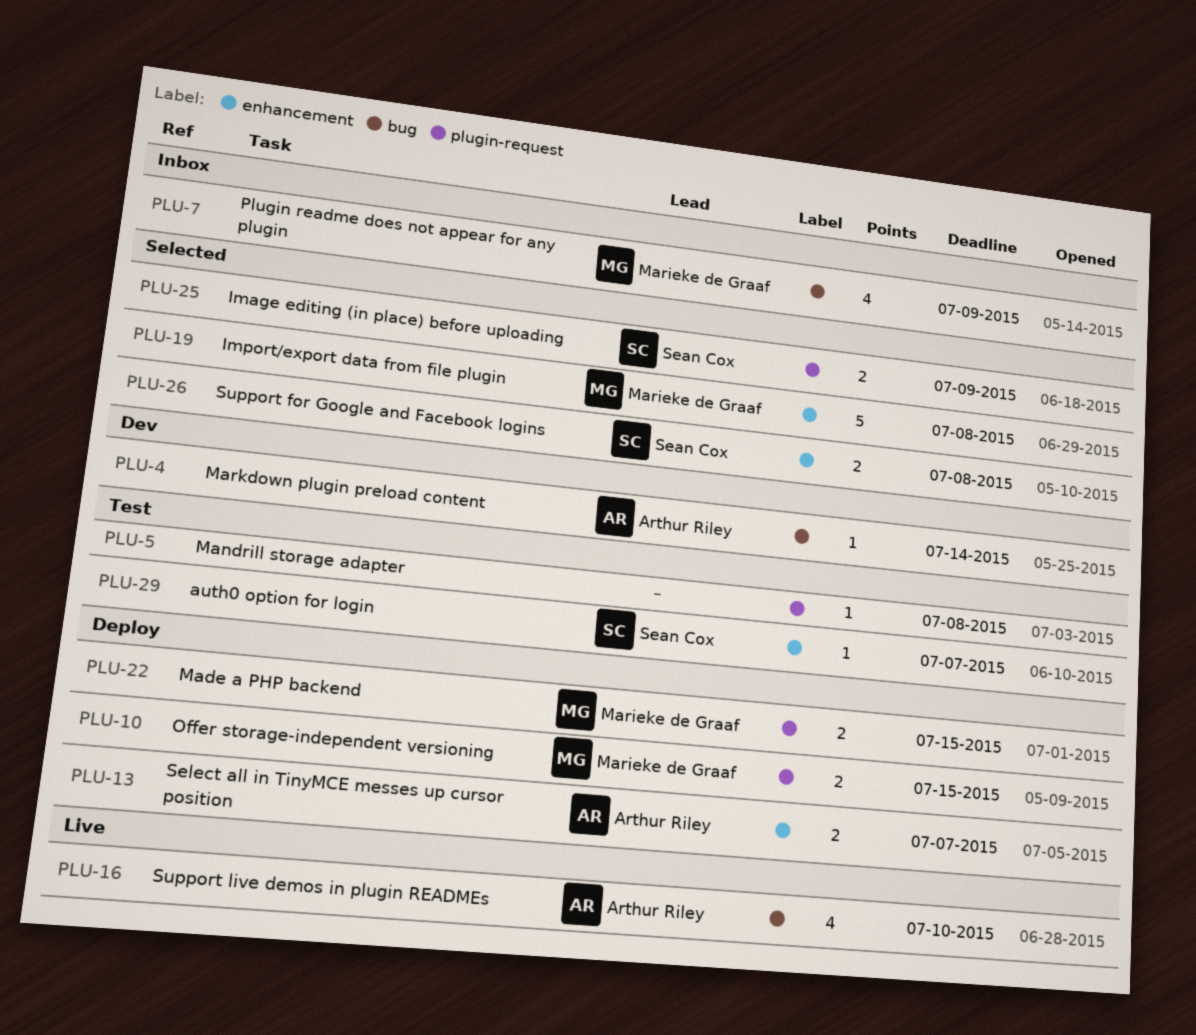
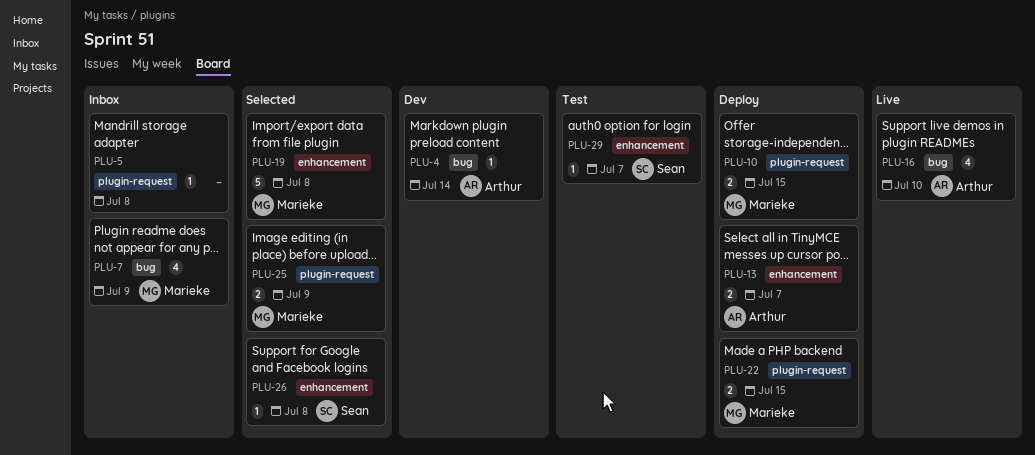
PLU-5, status: Test -> Inbox
PLU-25, owner: Sean Cox -> Marieke de Graaf
PLU-26, estimate: 2 -> 1

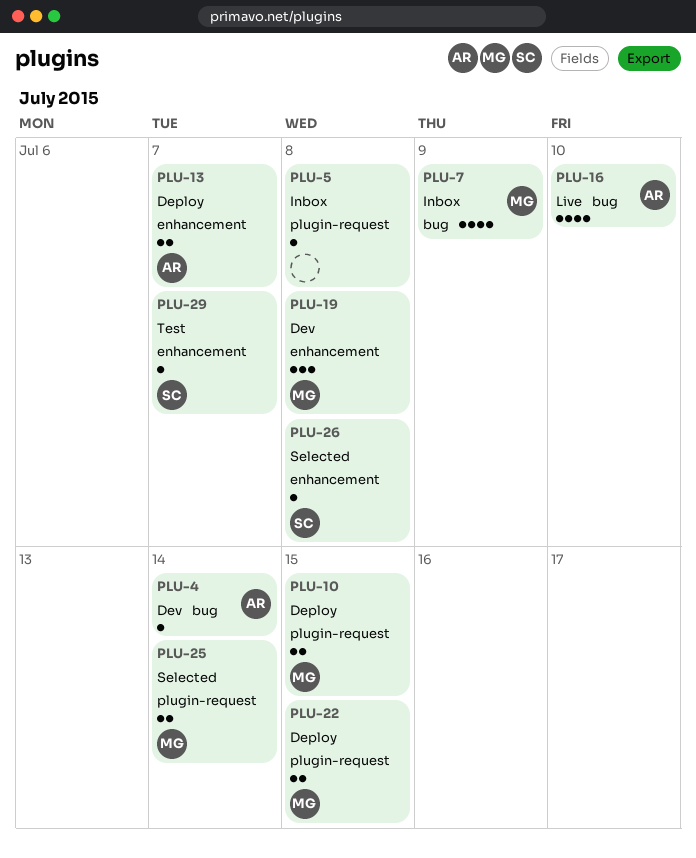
PLU-19, status: Selected -> Dev
PLU-19, estimate: 5 -> 3
PLU-25, due: Jul 9 -> Jul 14

